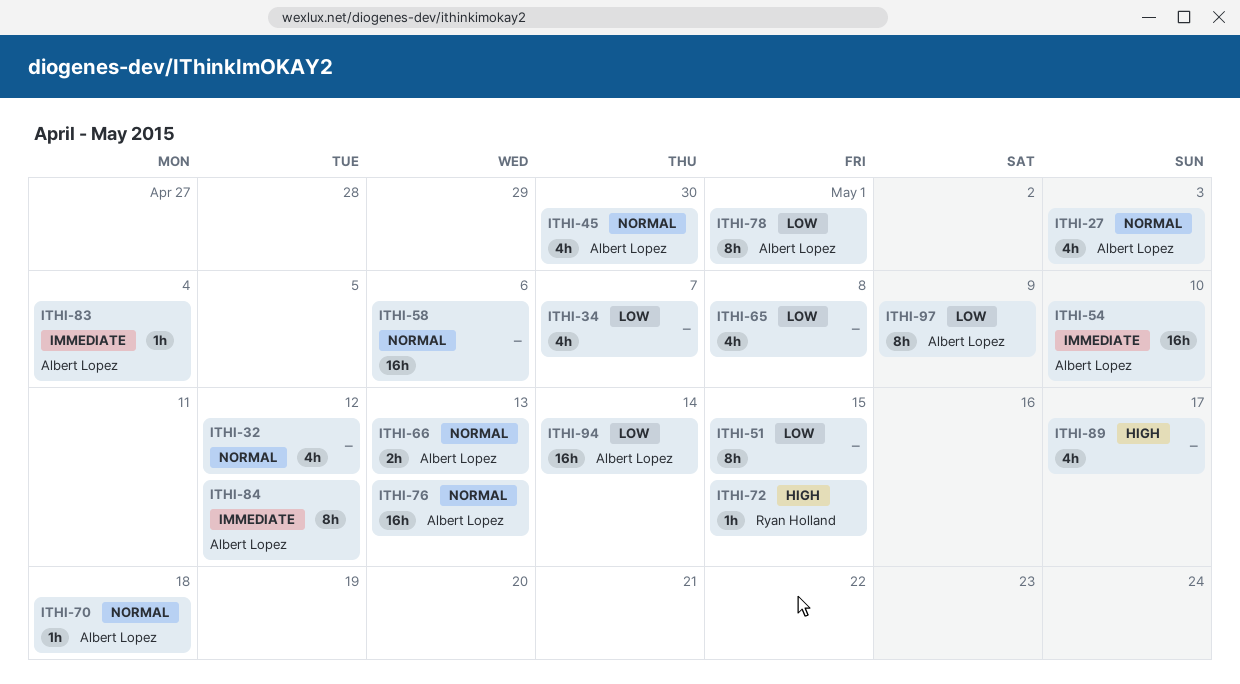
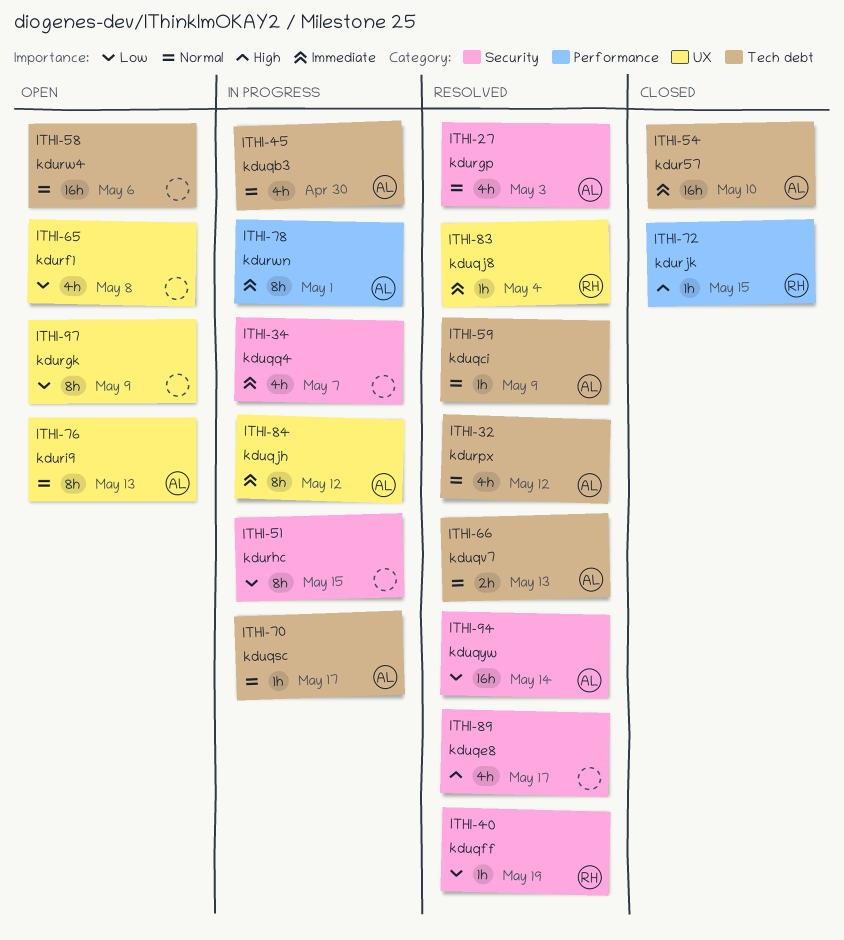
ITHI-32, owner: none -> Albert Lopez
ITHI-34, priority: Low -> Immediate
ITHI-40: none -> present
ITHI-59: none -> present
ITHI-70, due: May 18 -> May 17
ITHI-76, estimate: 16h -> 8h
ITHI-78, priority: Low -> Immediate
ITHI-83, owner: Albert Lopez -> Ryan Holland
ITHI-97, owner: Albert Lopez -> none

